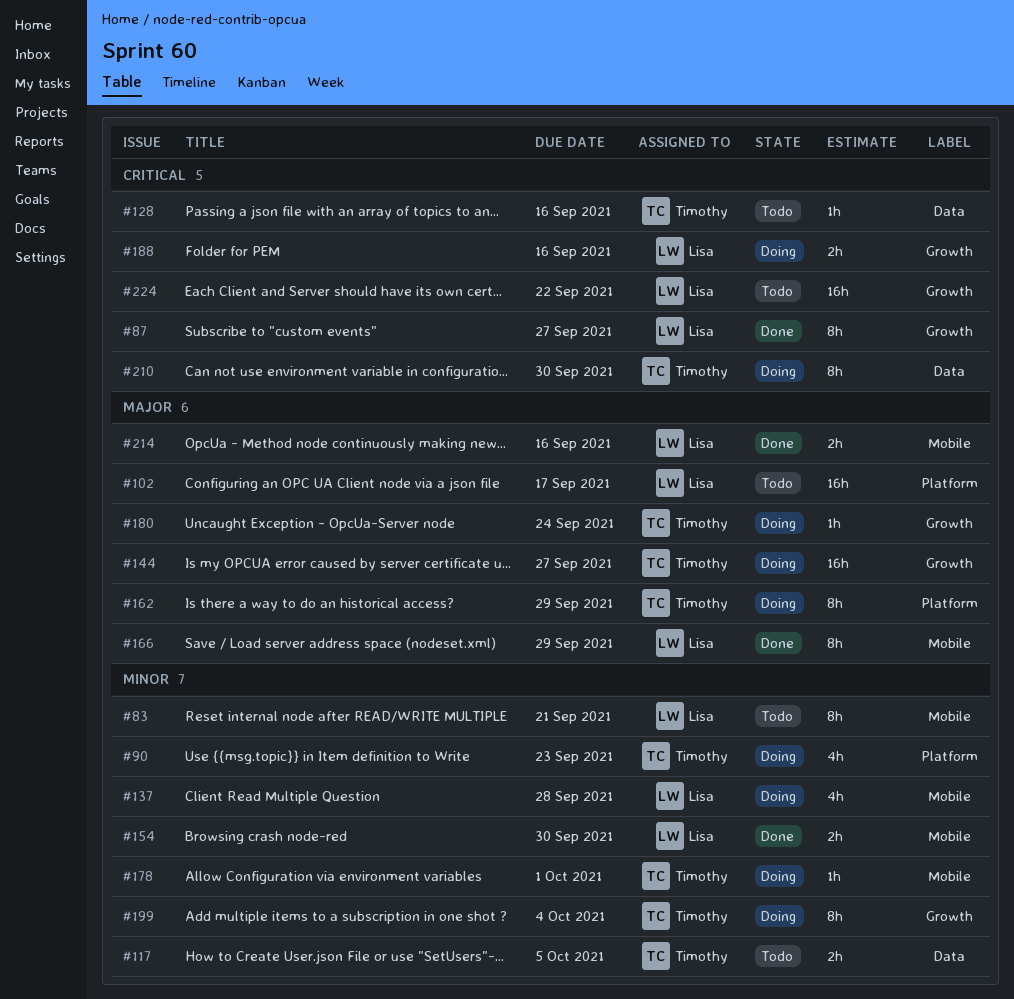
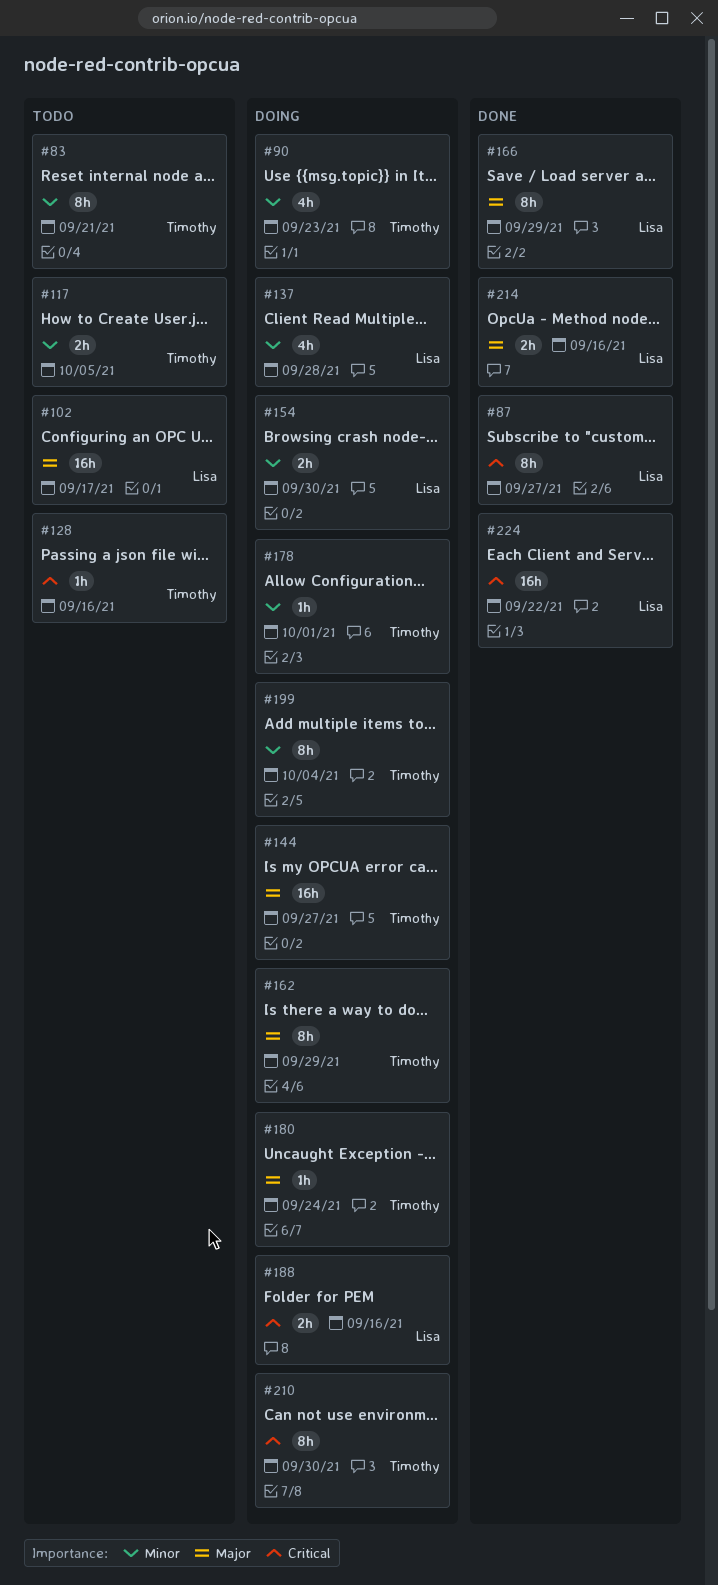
#83, owner: Lisa -> Timothy
#154, status: Done -> Doing
#224, status: Todo -> Done

